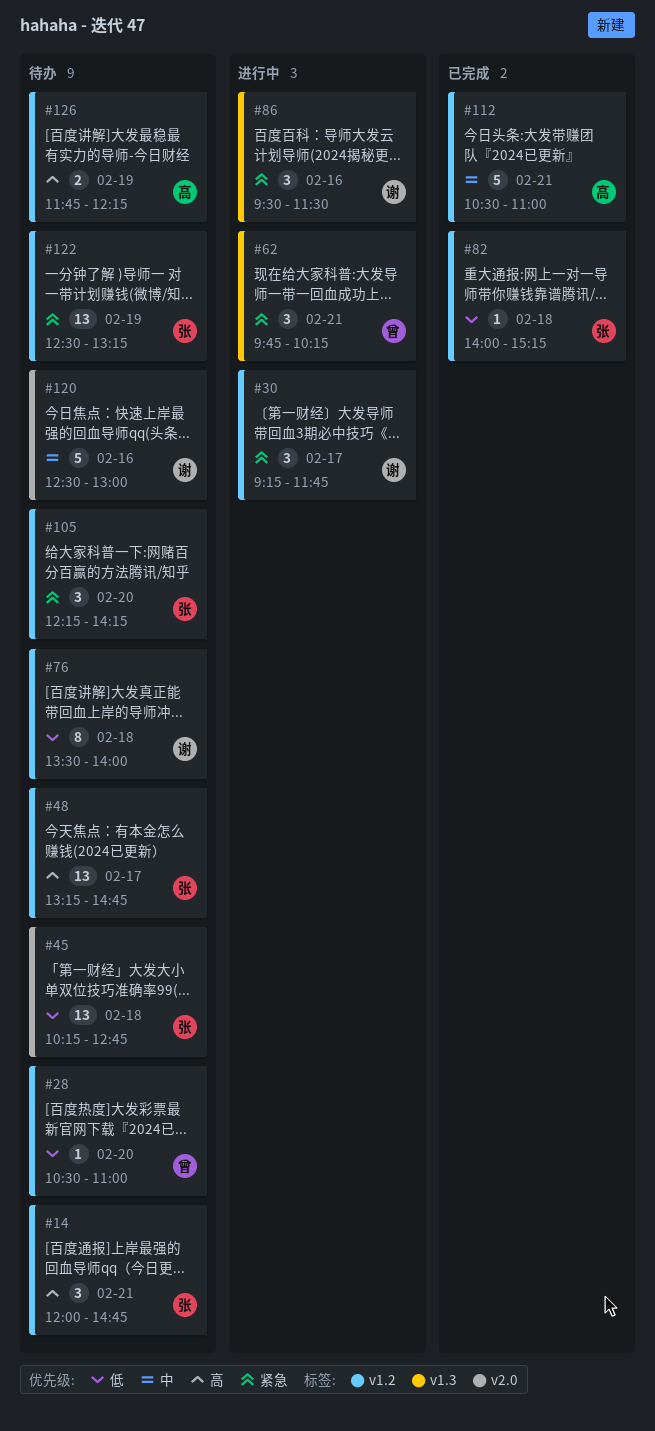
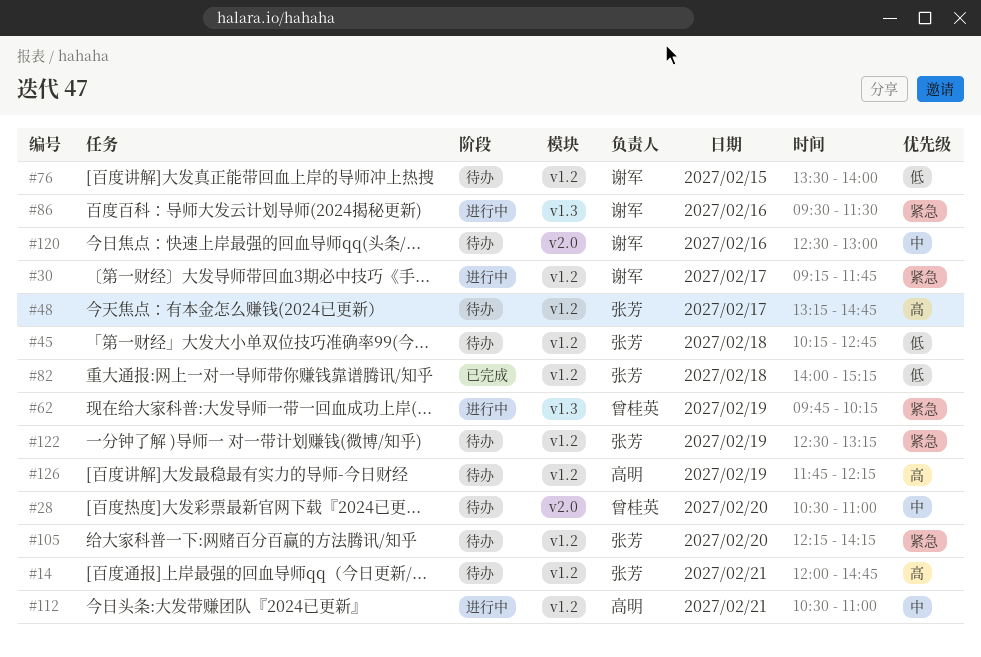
#28, priority: 低 -> 中
#28, label: v1.2 -> v2.0
#45, label: v2.0 -> v1.2
#62, day: Feb 21 -> Feb 19
#76, day: Feb 18 -> Feb 15
#112, status: 已完成 -> 进行中

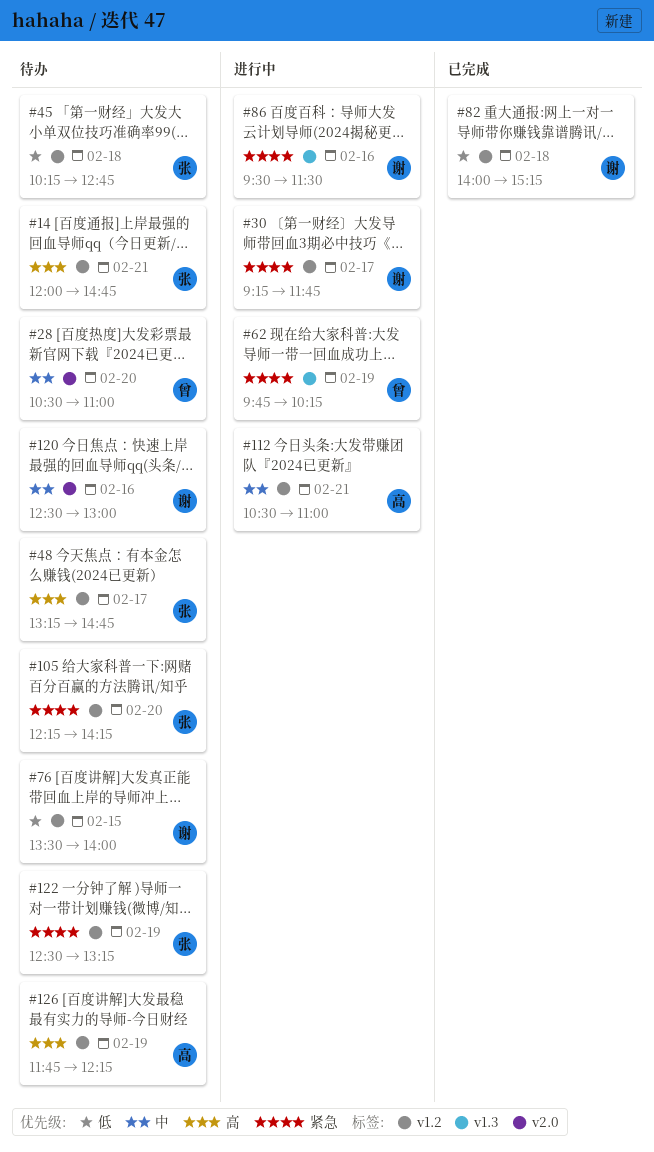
#82, owner: 张芳 -> 谢军

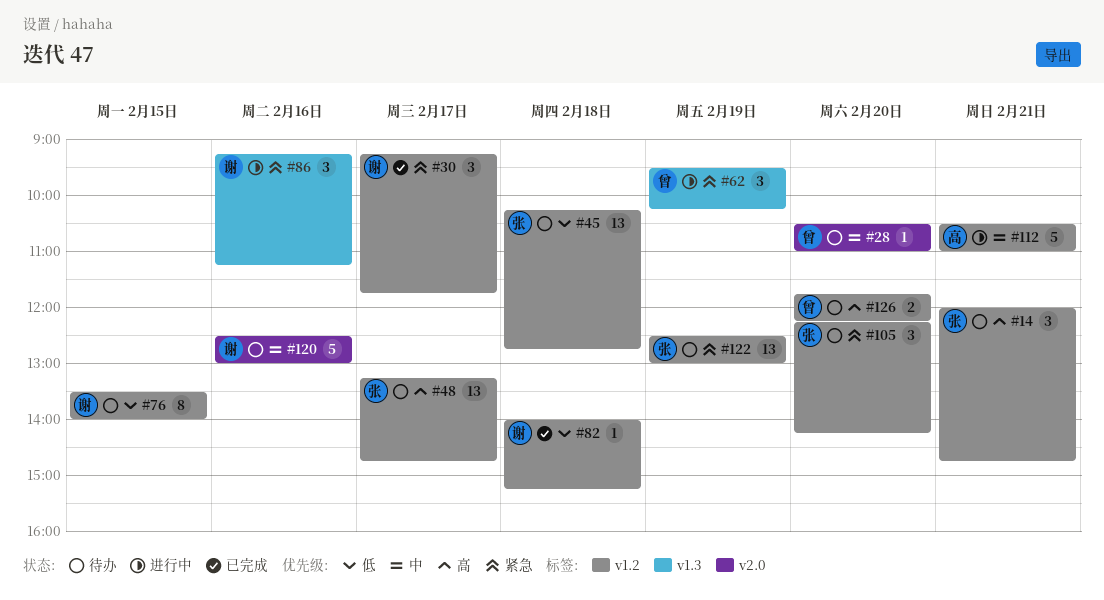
#30, status: 进行中 -> 已完成
#62, begins: 09:45 -> 09:30
#86, begins: 09:30 -> 09:15
#86, ends: 11:30 -> 11:15
#122, ends: 13:15 -> 13:00
#126, owner: 高 -> 曾
#126, day: Feb 19 -> Feb 20

